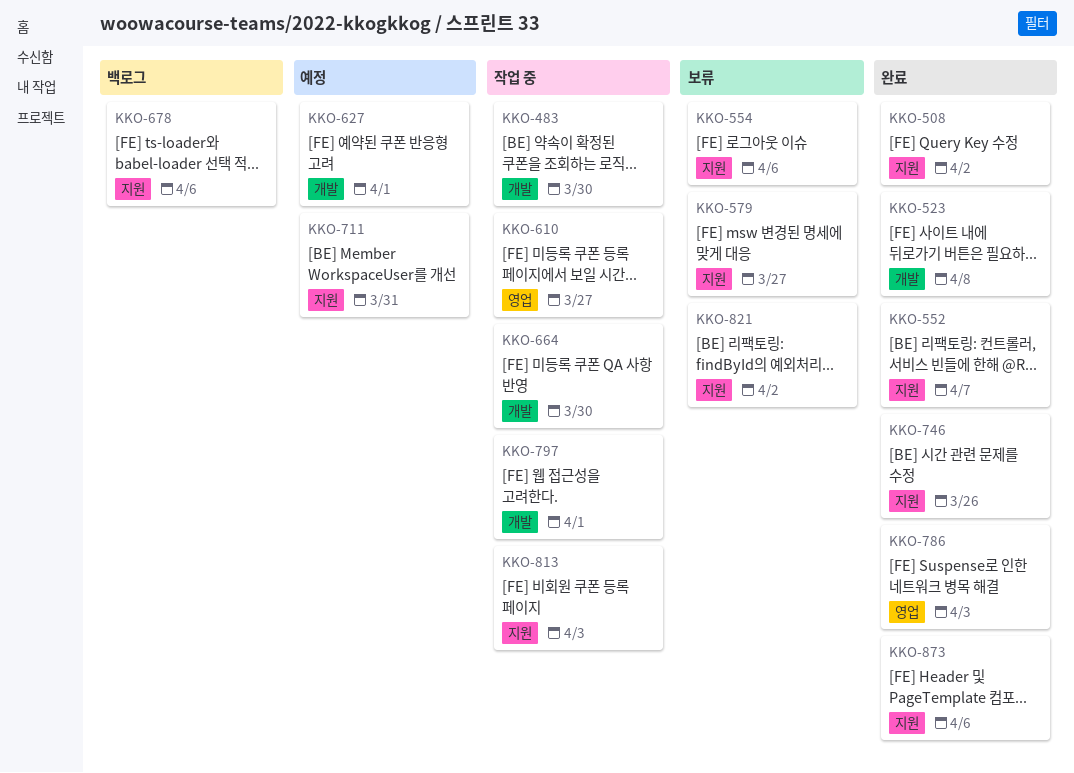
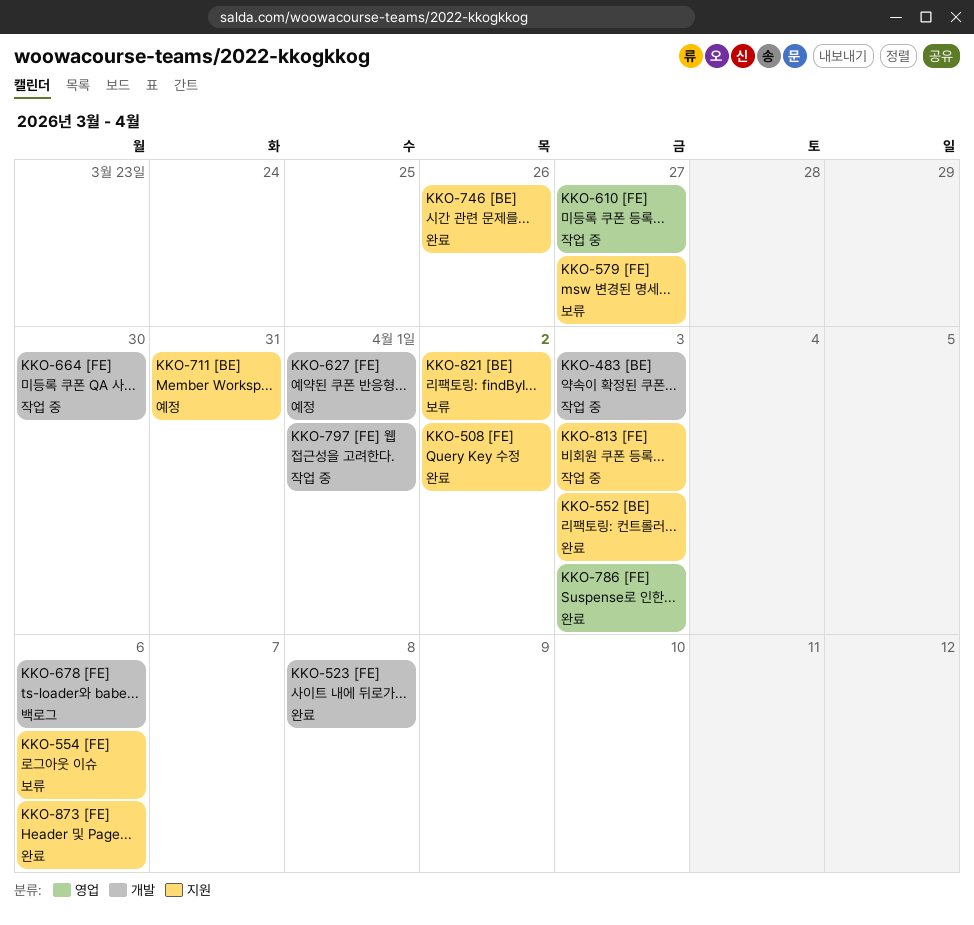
KKO-483, due: Mar 30 -> Apr 3
KKO-552, due: Apr 7 -> Apr 3
KKO-678, label: 지원 -> 개발

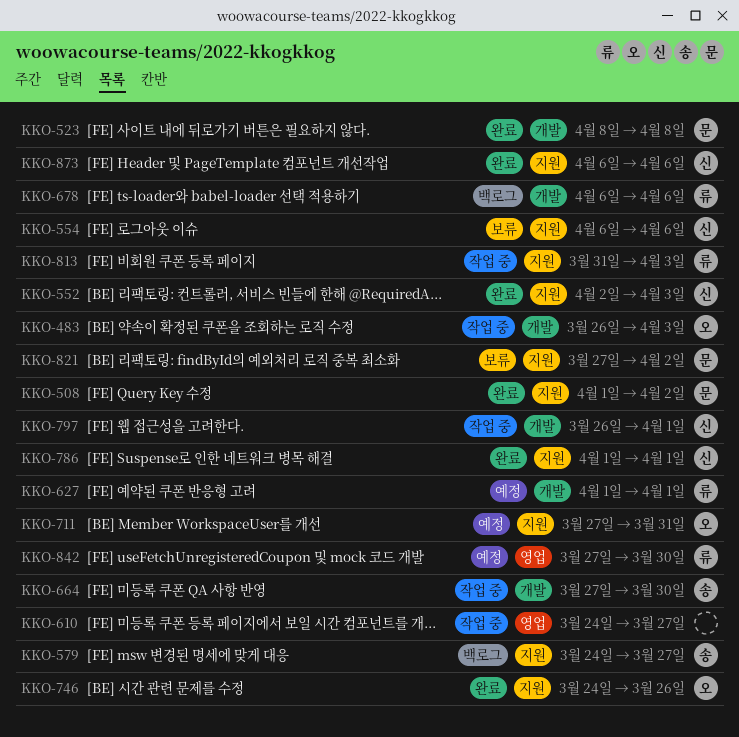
KKO-579, status: 보류 -> 백로그
KKO-786, label: 영업 -> 지원
KKO-786, due: Apr 3 -> Apr 1
KKO-842: none -> present

